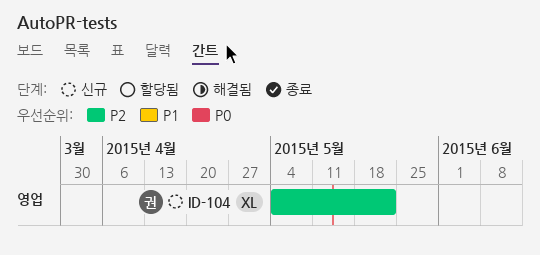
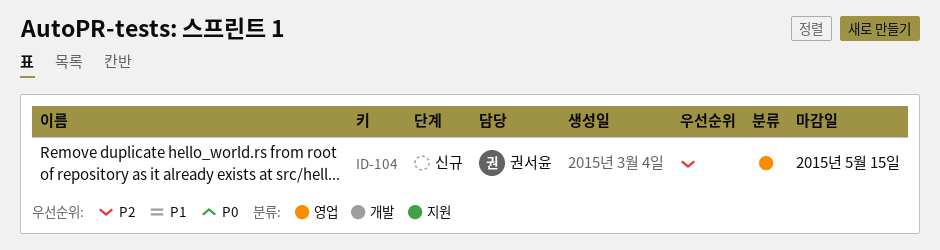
ID-104, due: May 22 -> May 15

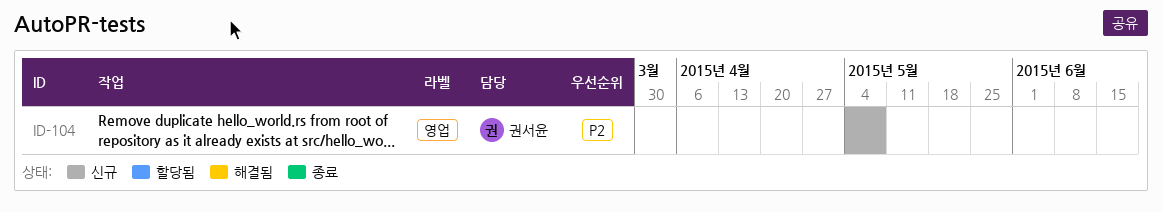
ID-104, due: May 15 -> May 8

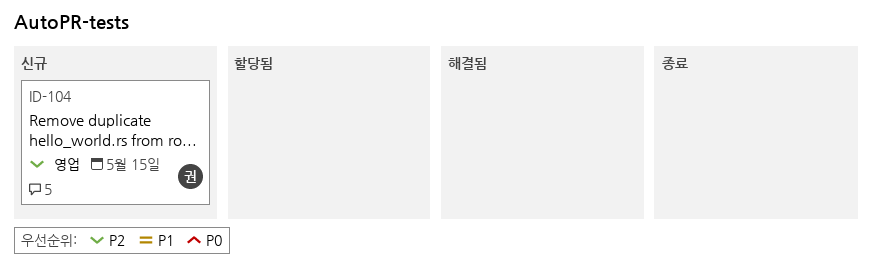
ID-104, due: May 8 -> May 15

